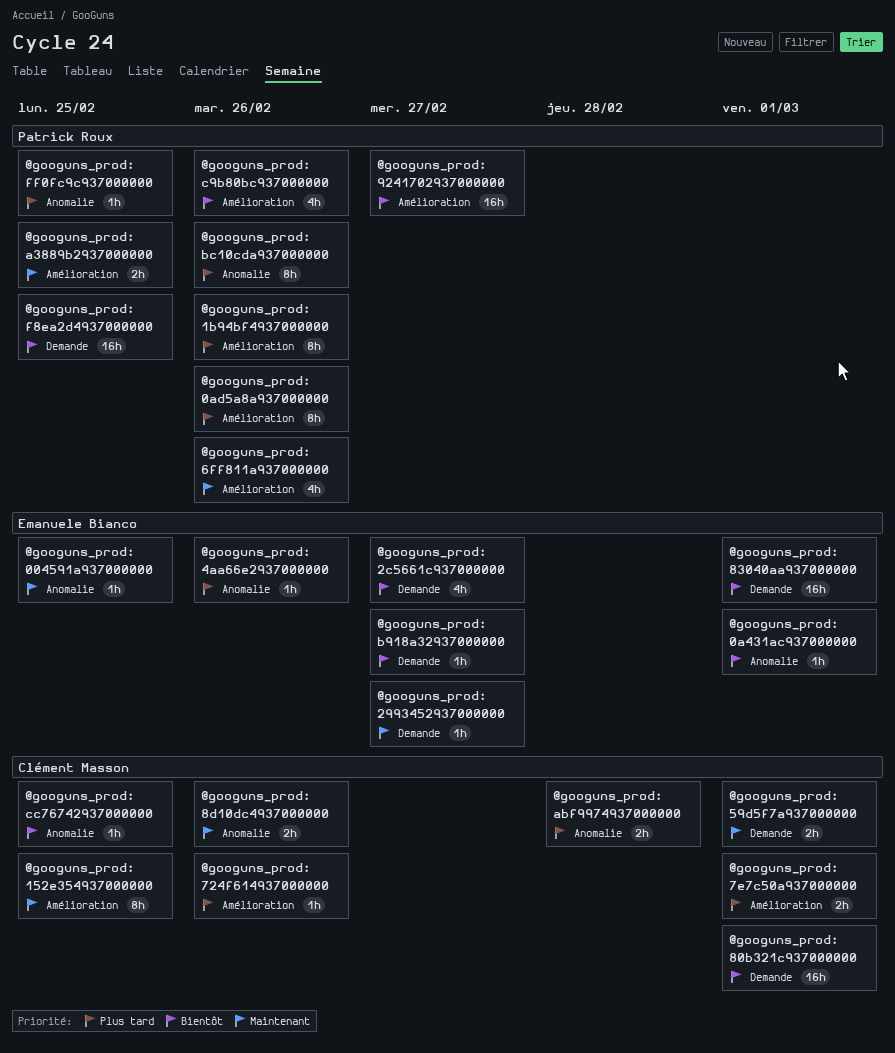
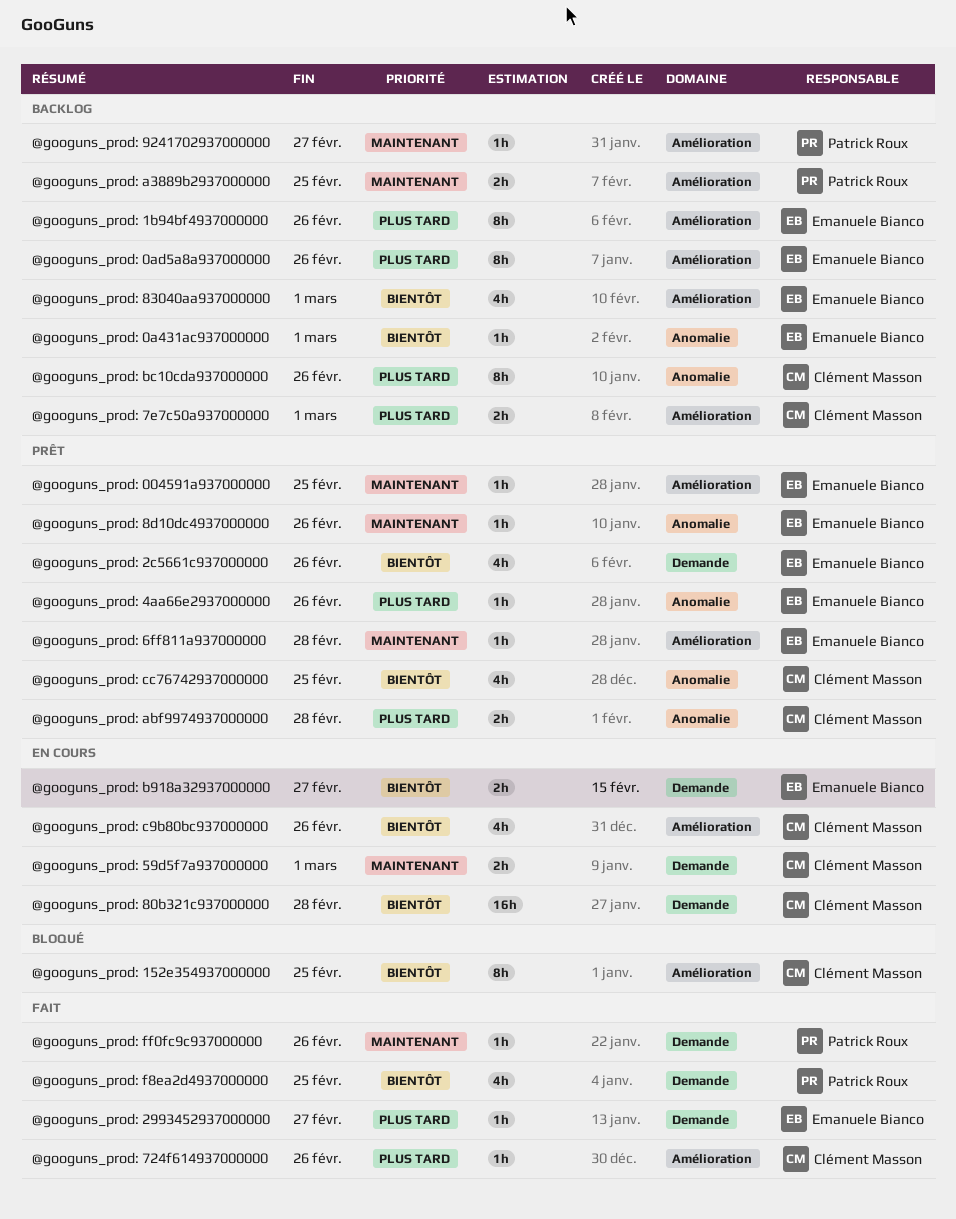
@googuns_prod: 004591a937000000, label: Anomalie -> Amélioration
@googuns_prod: 0ad5a8a937000000, owner: Patrick Roux -> Emanuele Bianco
@googuns_prod: 152e354937000000, priority: Maintenant -> Bientôt
@googuns_prod: 1b94bf4937000000, owner: Patrick Roux -> Emanuele Bianco
@googuns_prod: 2993452937000000, priority: Maintenant -> Plus tard
@googuns_prod: 2c5661c937000000, due: Feb 27 -> Feb 26
@googuns_prod: 6ff811a937000000, owner: Patrick Roux -> Emanuele Bianco
@googuns_prod: 6ff811a937000000, estimate: 4h -> 1h
@googuns_prod: 6ff811a937000000, due: Feb 26 -> Feb 28
@googuns_prod: 80b321c937000000, due: Mar 1 -> Feb 28
@googuns_prod: 83040aa937000000, label: Demande -> Amélioration
@googuns_prod: 83040aa937000000, estimate: 16h -> 4h
@googuns_prod: 8d10dc4937000000, owner: Clément Masson -> Emanuele Bianco
@googuns_prod: 8d10dc4937000000, estimate: 2h -> 1h
@googuns_prod: 9241702937000000, priority: Bientôt -> Maintenant
@googuns_prod: 9241702937000000, estimate: 16h -> 1h
@googuns_prod: b918a32937000000, estimate: 1h -> 2h
@googuns_prod: bc10cda937000000, owner: Patrick Roux -> Clément Masson
@googuns_prod: c9b80bc937000000, owner: Patrick Roux -> Clément Masson
@googuns_prod: cc76742937000000, estimate: 1h -> 4h
@googuns_prod: f8ea2d4937000000, estimate: 16h -> 4h
@googuns_prod: ff0fc9c937000000, priority: Plus tard -> Maintenant
@googuns_prod: ff0fc9c937000000, label: Anomalie -> Demande
@googuns_prod: ff0fc9c937000000, due: Feb 25 -> Feb 26

